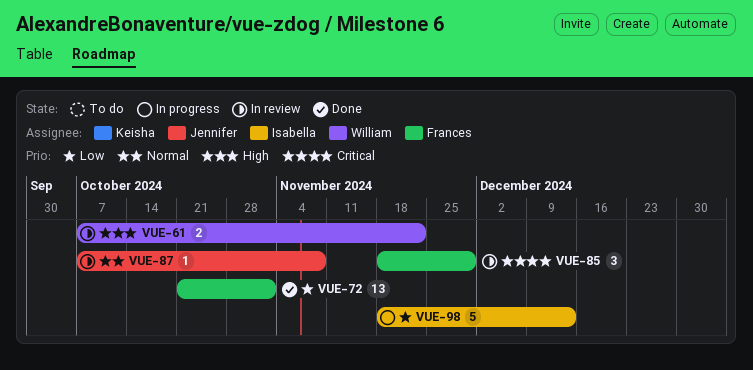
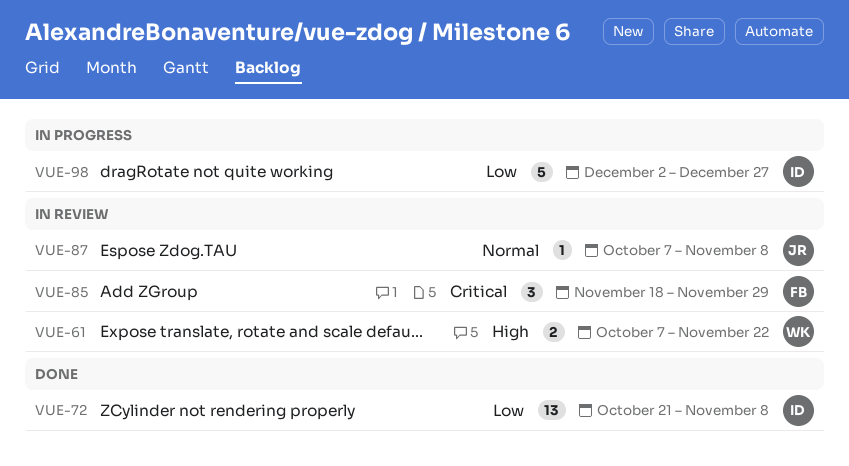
VUE-72, owner: Frances -> Isabella
VUE-72, due: Nov 1 -> Nov 8
VUE-98, start: Nov 18 -> Dec 2
VUE-98, due: Dec 13 -> Dec 27

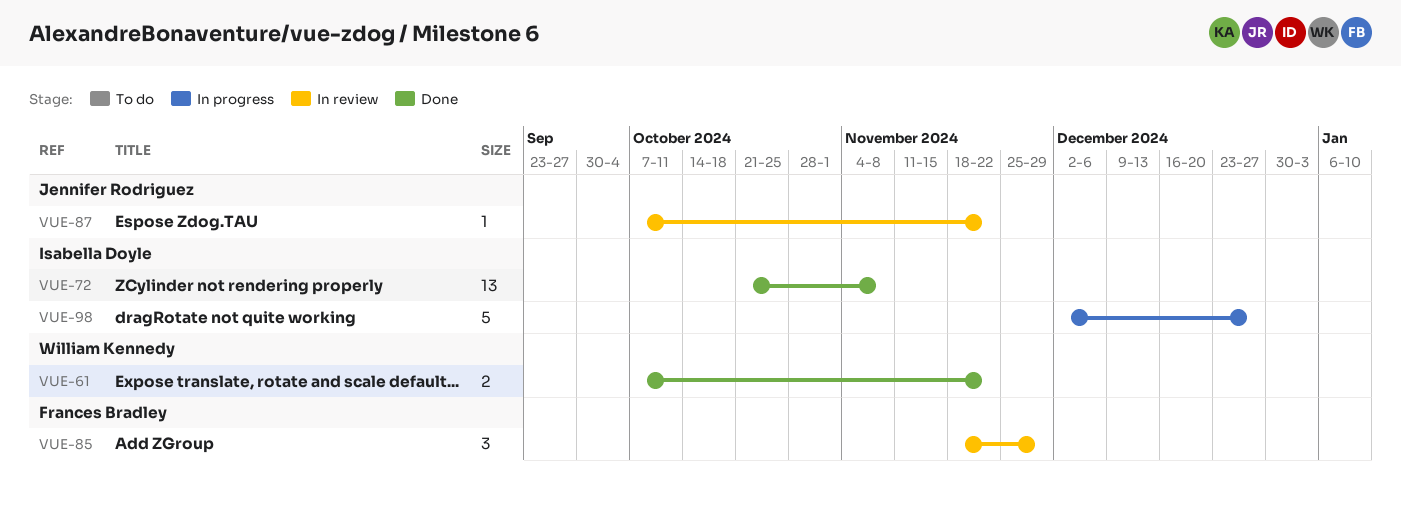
VUE-61, status: In review -> Done
VUE-87, due: Nov 8 -> Nov 22

